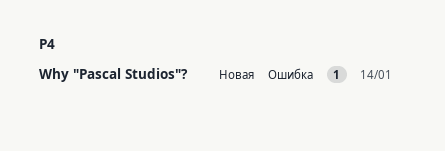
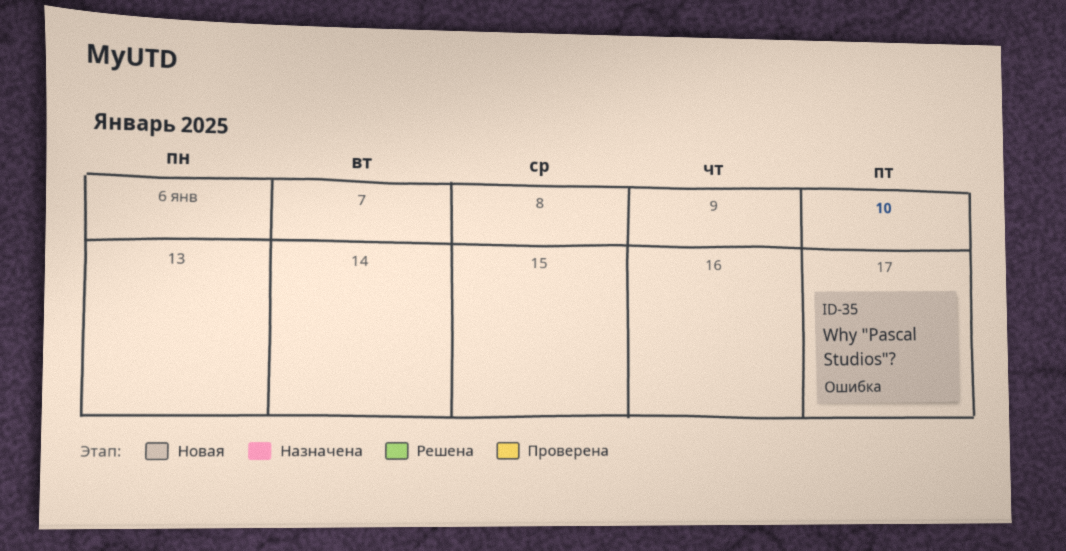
Why "Pascal Studios"?, due: Jan 14 -> Jan 17

